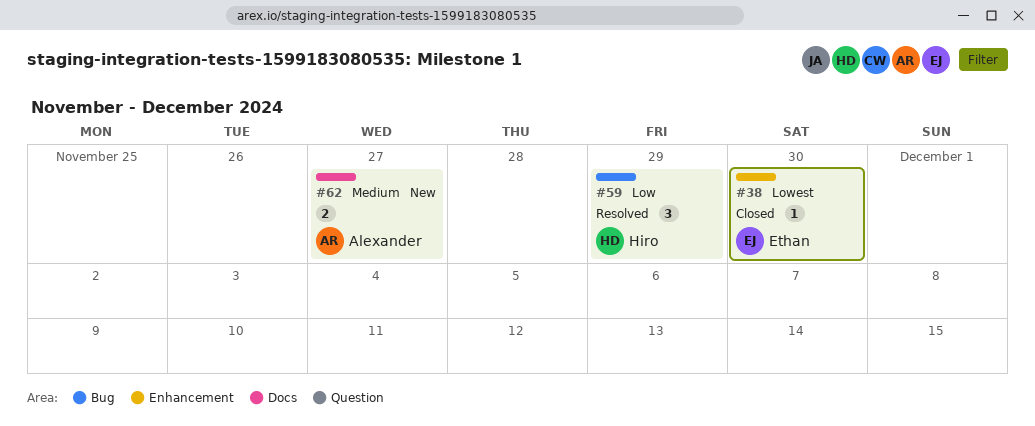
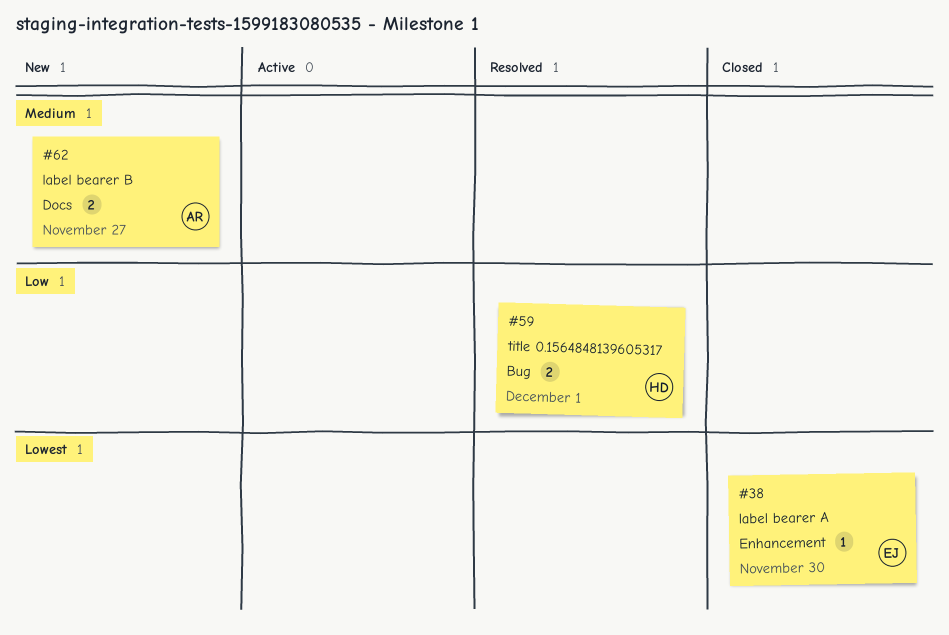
#59, estimate: 3 -> 2
#59, due: Nov 29 -> Dec 1

